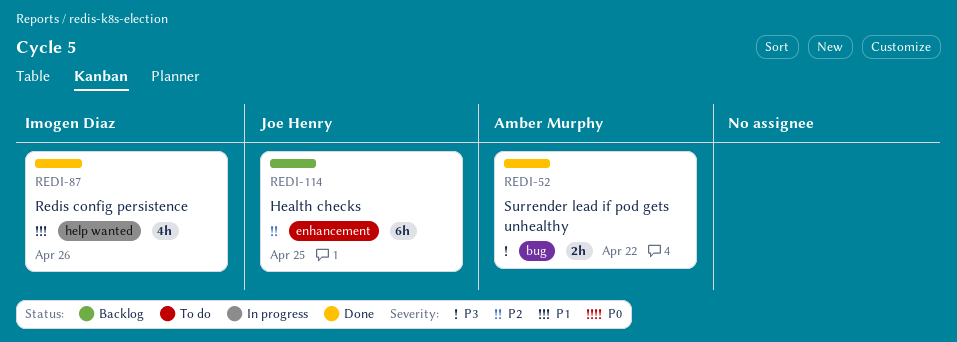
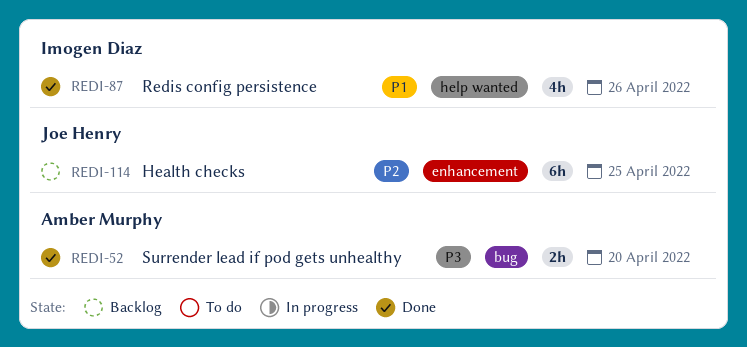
REDI-52, due: Apr 22 -> Apr 20

